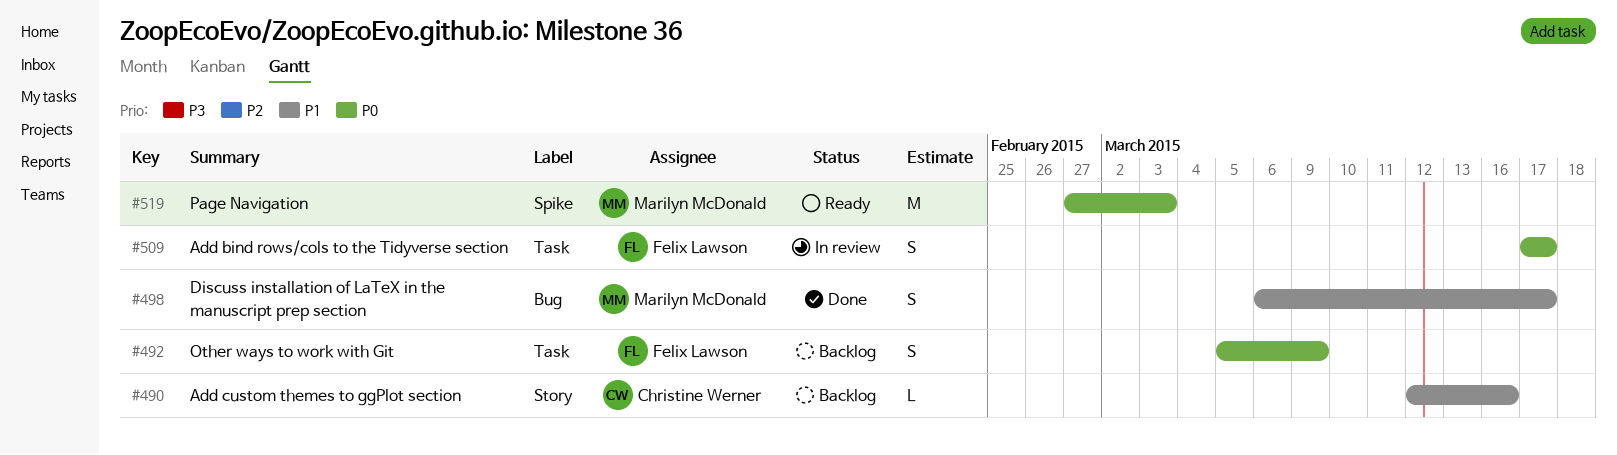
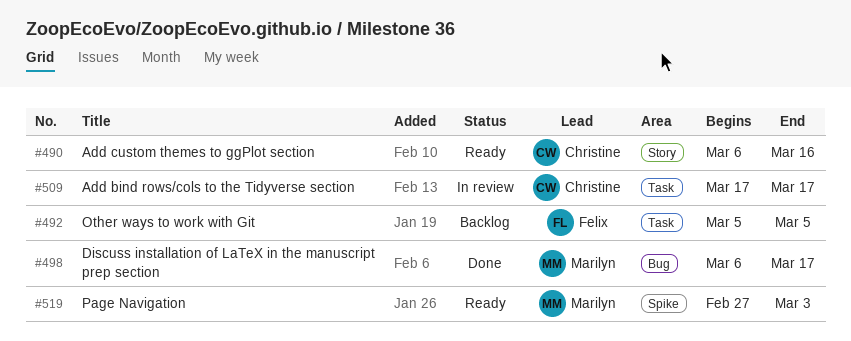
#490, status: Backlog -> Ready
#490, start: Mar 12 -> Mar 6
#492, due: Mar 9 -> Mar 5
#509, owner: Felix Lawson -> Christine Werner

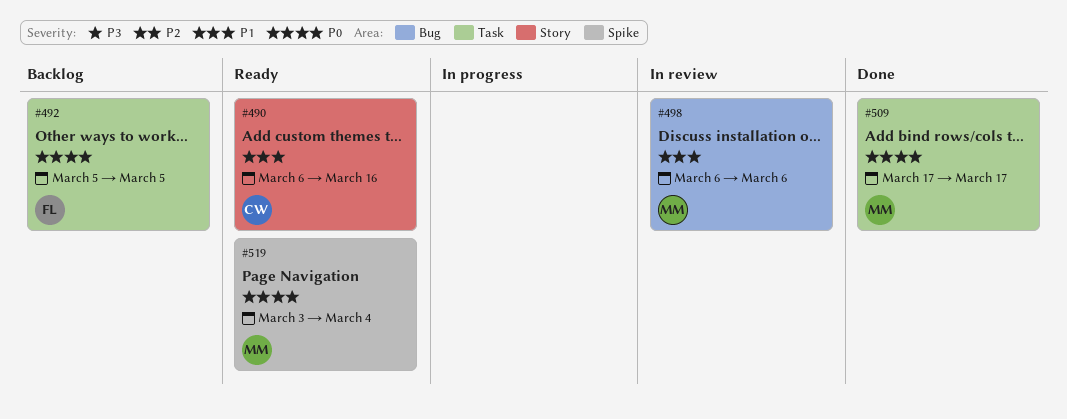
#498, status: Done -> In review
#498, due: Mar 17 -> Mar 6
#509, status: In review -> Done
#509, owner: Christine -> Marilyn
#519, start: Feb 27 -> Mar 3
#519, due: Mar 3 -> Mar 4

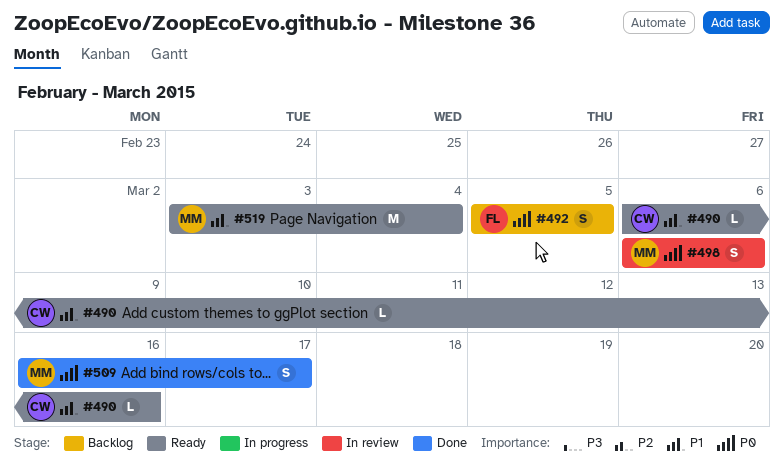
#498, priority: P1 -> P0
#509, start: Mar 17 -> Mar 16
#519, priority: P0 -> P1

